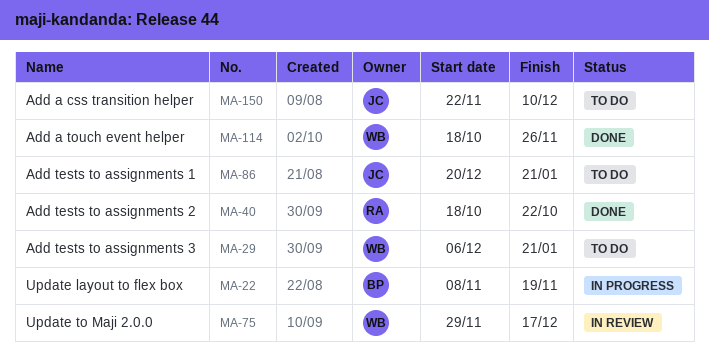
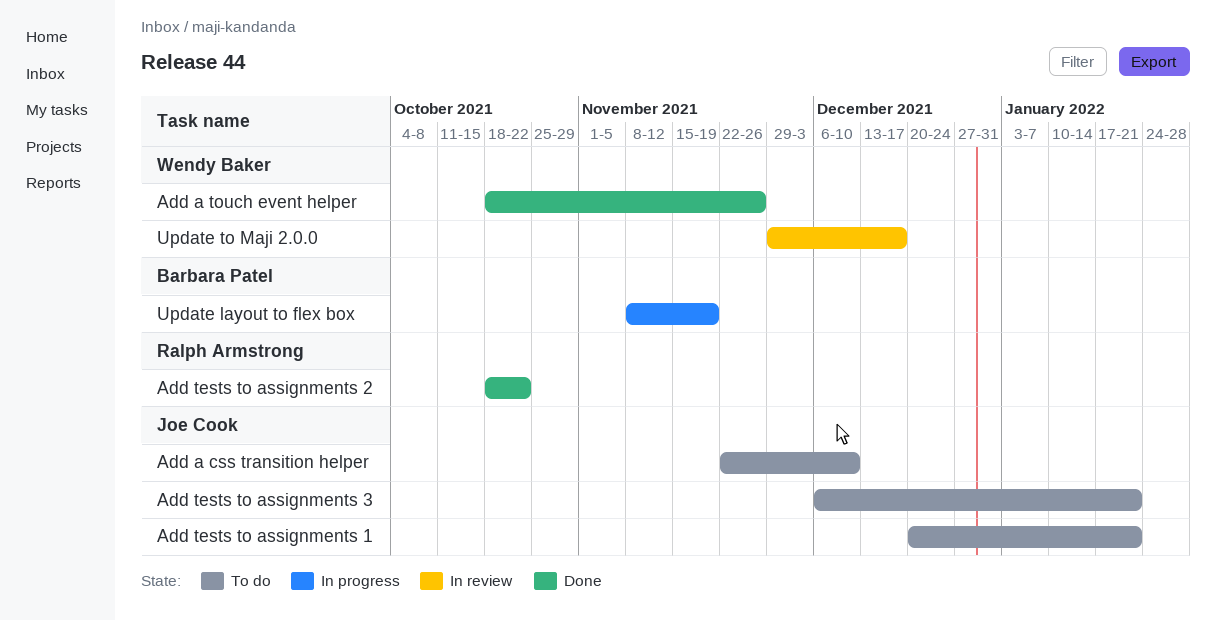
Add tests to assignments 3, owner: Wendy Baker -> Joe Cook

